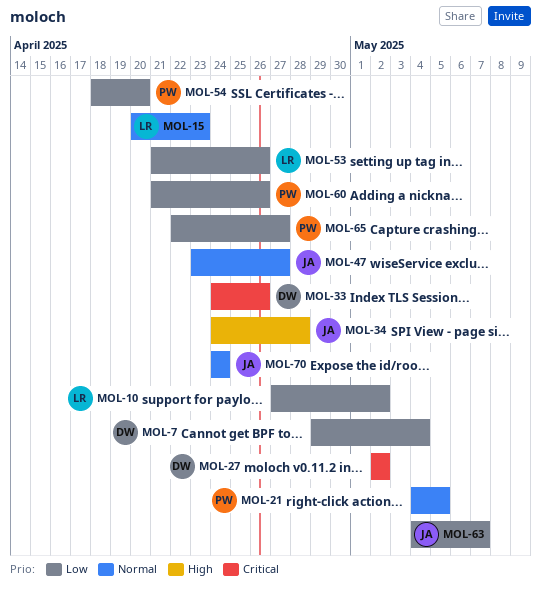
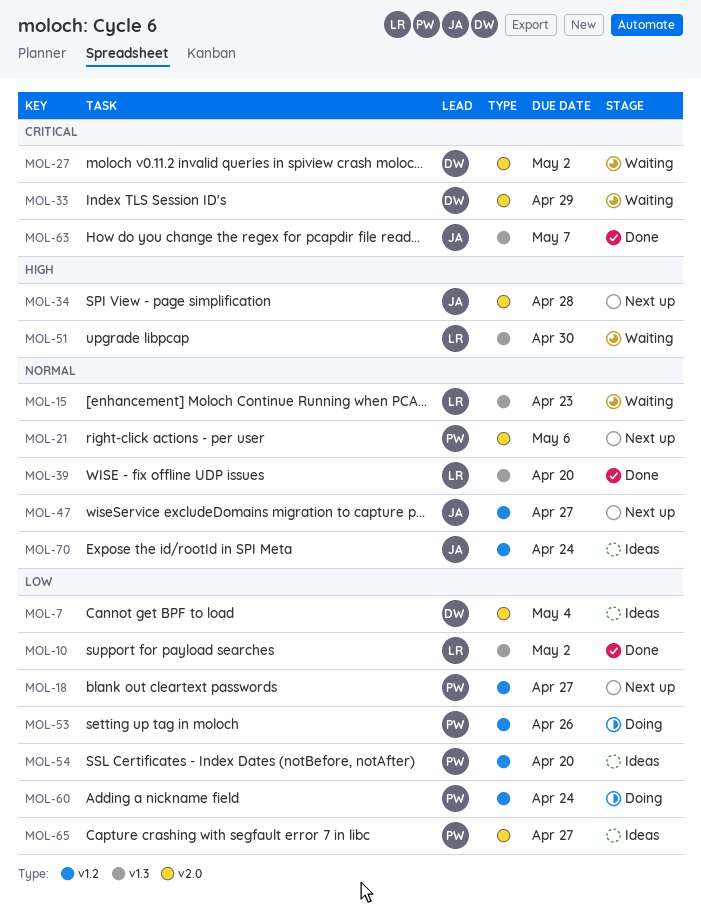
MOL-18: none -> present
MOL-21, due: May 5 -> May 6
MOL-33, due: Apr 26 -> Apr 29
MOL-39: none -> present
MOL-51: none -> present
MOL-53, owner: LR -> PW
MOL-60, due: Apr 26 -> Apr 24
MOL-63, priority: Low -> Critical

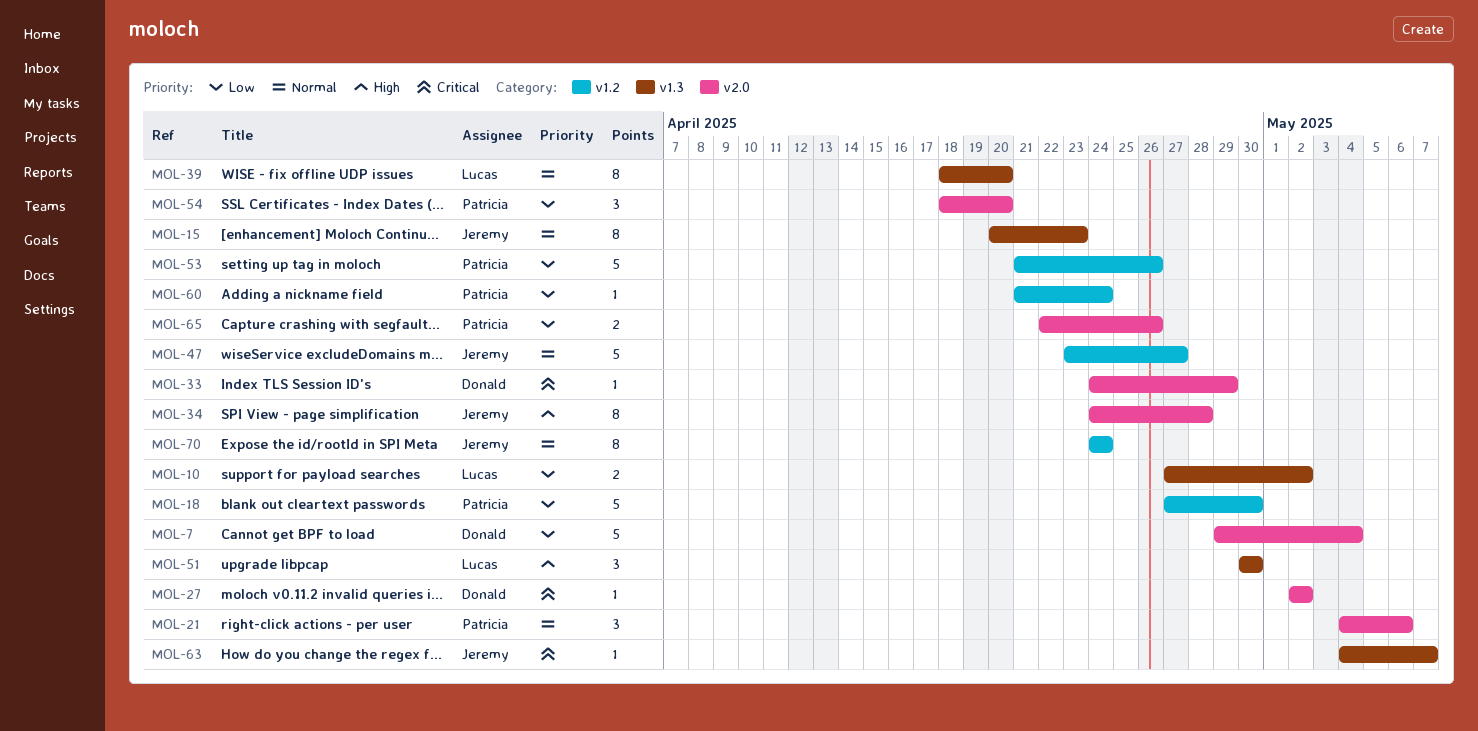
MOL-15, owner: Lucas -> Jeremy
MOL-18, due: Apr 27 -> Apr 30
MOL-54, label: v1.2 -> v2.0
MOL-65, due: Apr 27 -> Apr 26

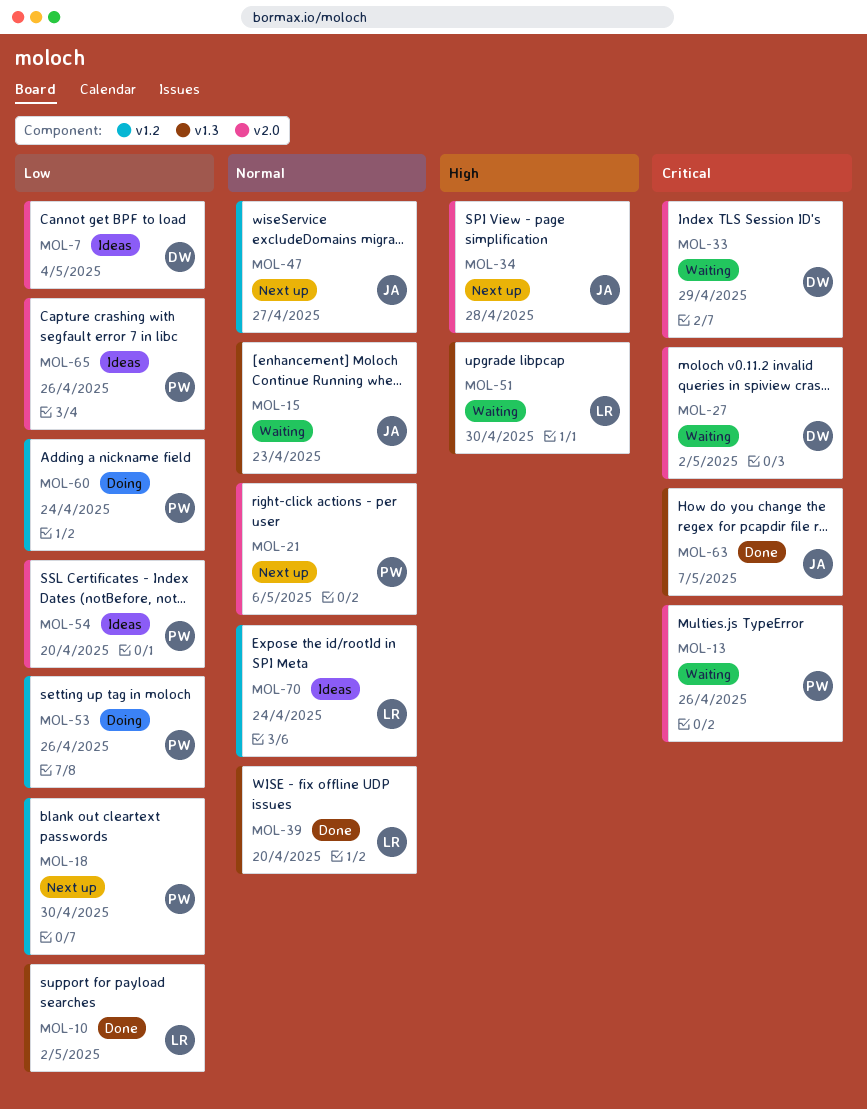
MOL-13: none -> present
MOL-70, owner: Jeremy -> Lucas

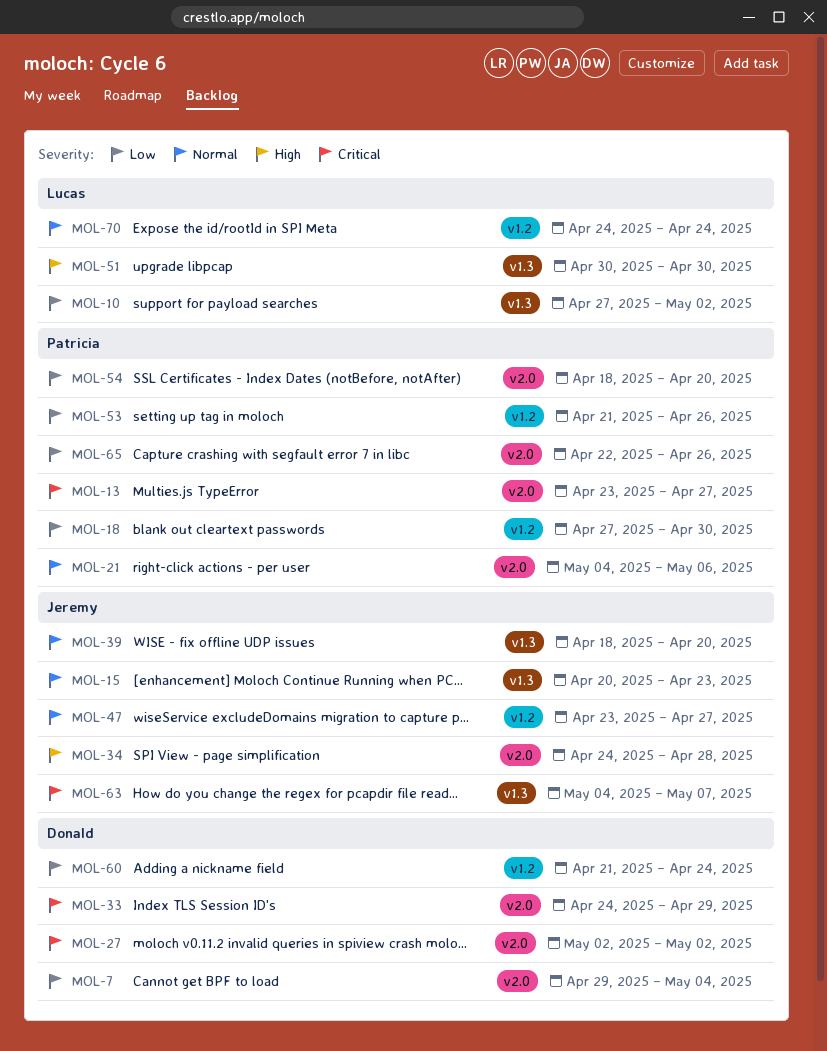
MOL-13, due: Apr 26 -> Apr 27
MOL-39, owner: Lucas -> Jeremy
MOL-60, owner: Patricia -> Donald

